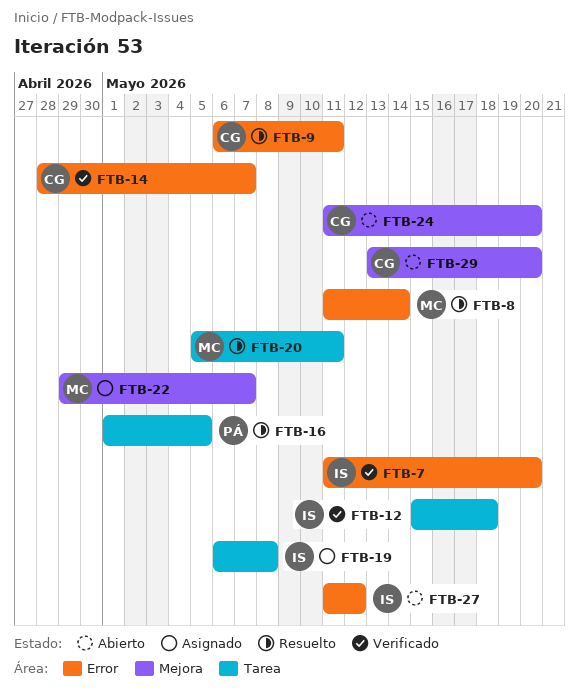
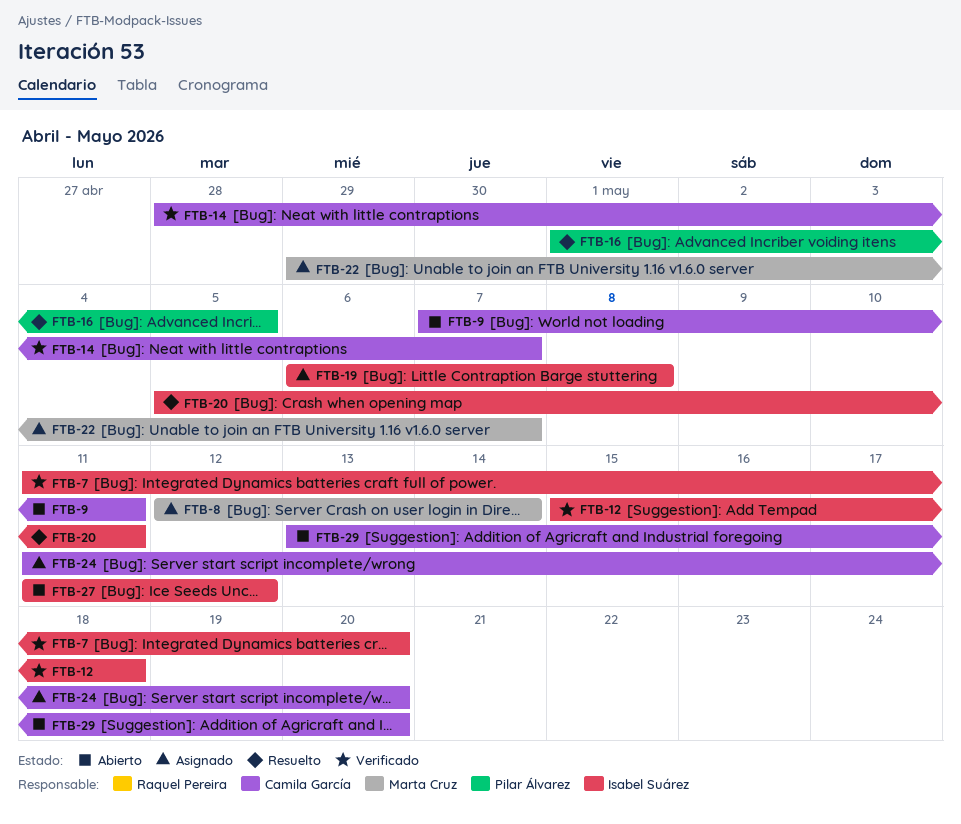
FTB-8, status: Resuelto -> Asignado
FTB-8, start: May 11 -> May 12
FTB-9, status: Resuelto -> Abierto
FTB-9, start: May 6 -> May 7
FTB-20, owner: Marta Cruz -> Isabel Suárez
FTB-24, status: Abierto -> Asignado

